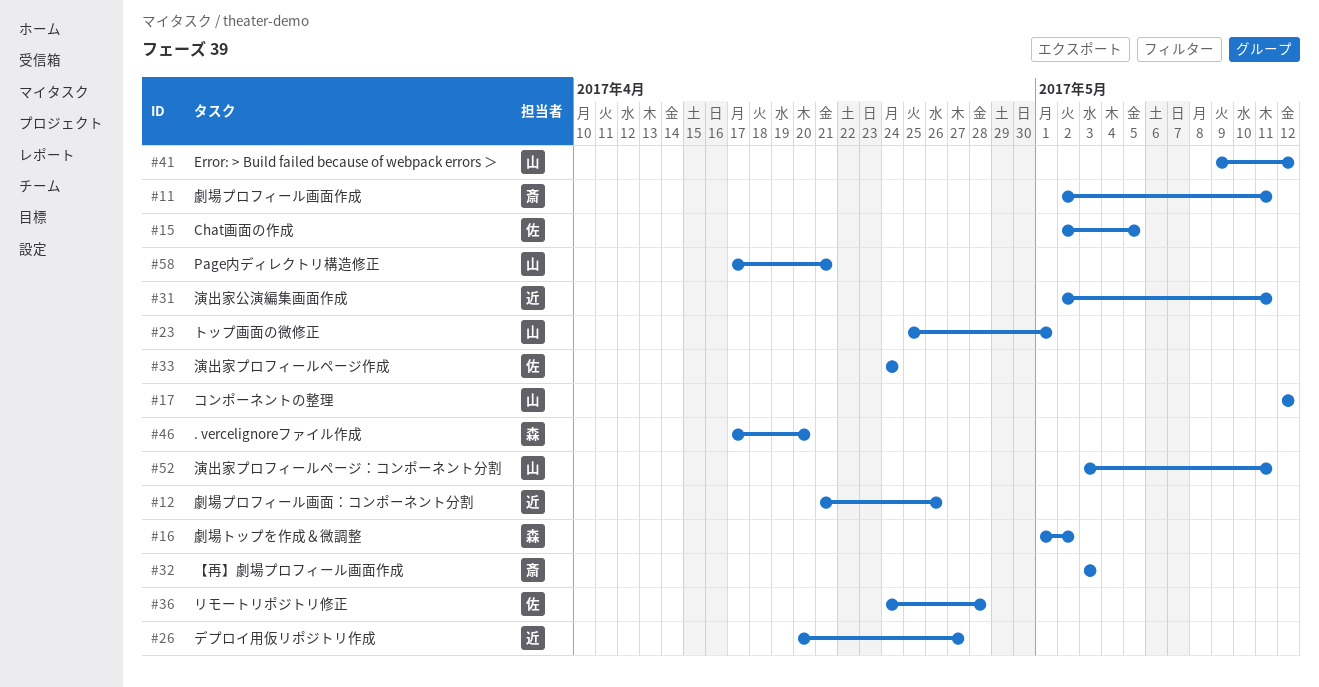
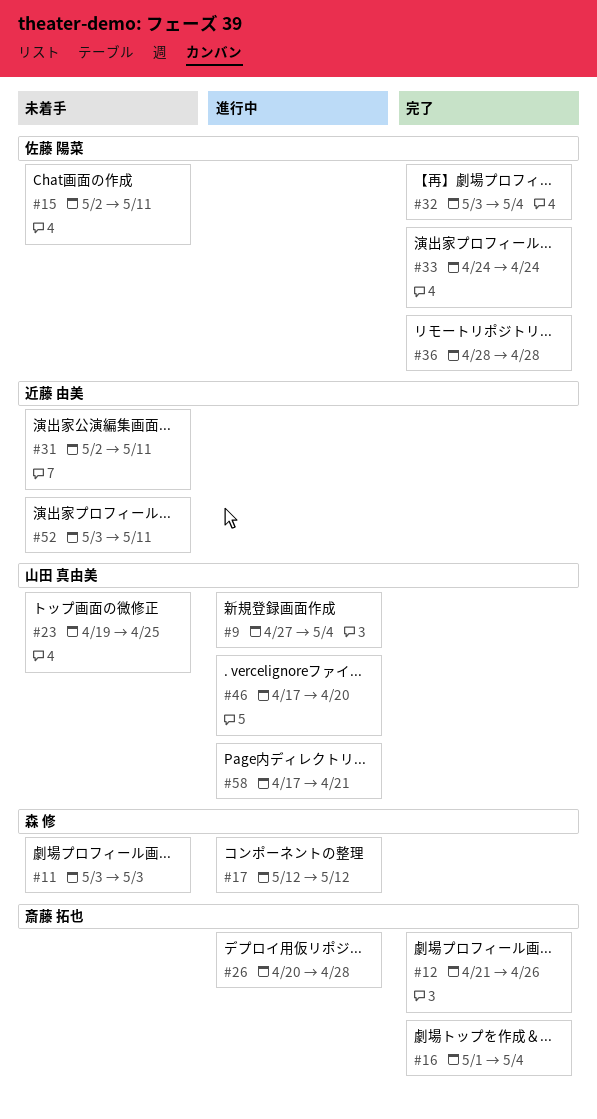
#9: none -> present
#11, owner: 斎藤 拓也 -> 森 修
#11, start: May 2 -> May 3
#11, due: May 11 -> May 3
#12, owner: 近藤 由美 -> 斎藤 拓也
#15, due: May 5 -> May 11
#16, owner: 森 修 -> 斎藤 拓也
#16, due: May 2 -> May 4
#17, owner: 山田 真由美 -> 森 修
#23, start: Apr 25 -> Apr 19
#23, due: May 1 -> Apr 25
#26, owner: 近藤 由美 -> 斎藤 拓也
#26, due: Apr 27 -> Apr 28
#32, owner: 斎藤 拓也 -> 佐藤 陽菜
#32, due: May 3 -> May 4
#36, start: Apr 24 -> Apr 28
#41: present -> none
#46, owner: 森 修 -> 山田 真由美
#52, owner: 山田 真由美 -> 近藤 由美

